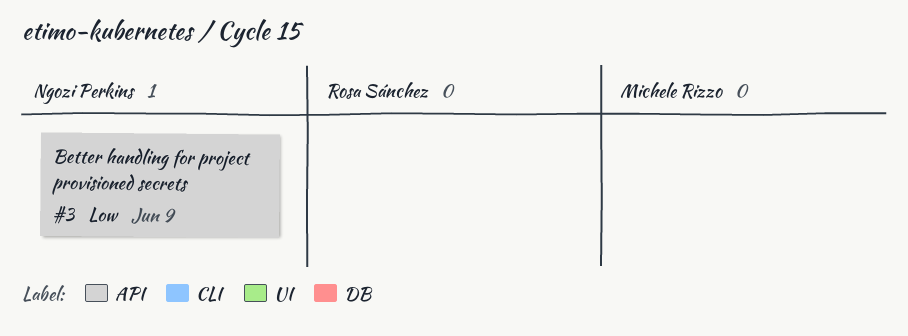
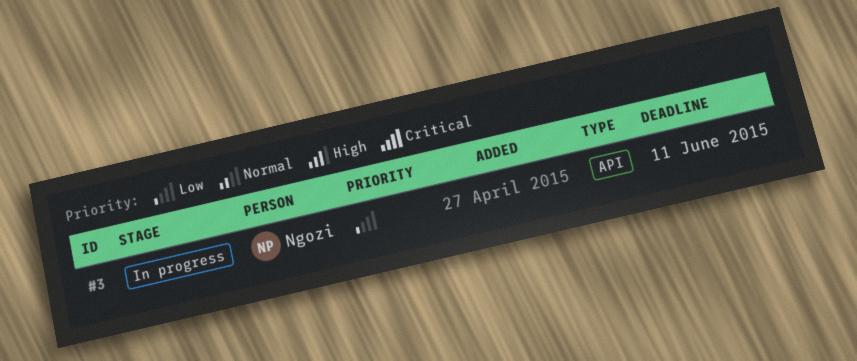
#3, due: Jun 9 -> Jun 11

